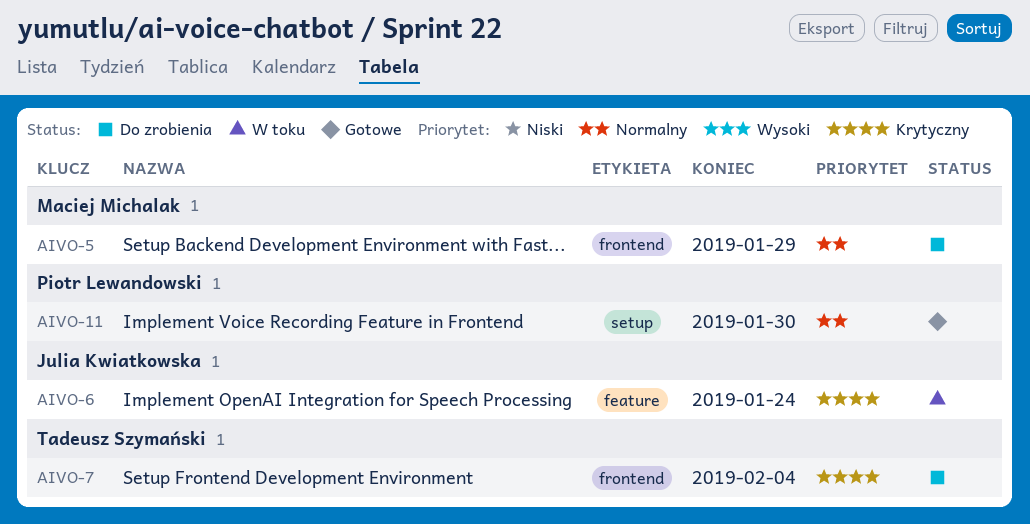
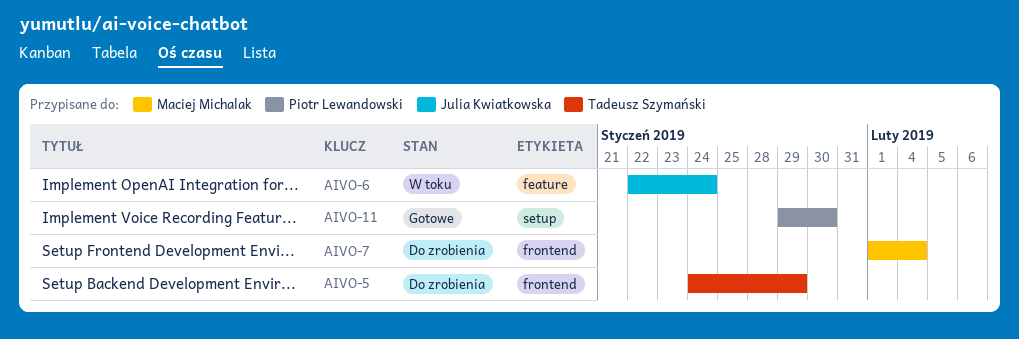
AIVO-5, owner: Maciej Michalak -> Tadeusz Szymański
AIVO-7, owner: Tadeusz Szymański -> Maciej Michalak

